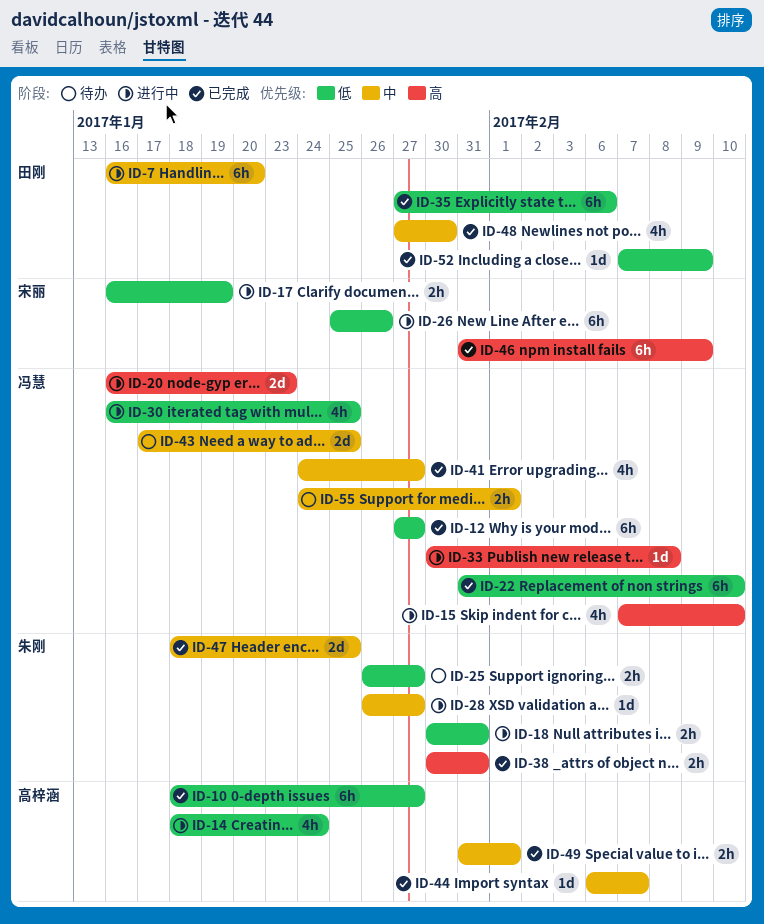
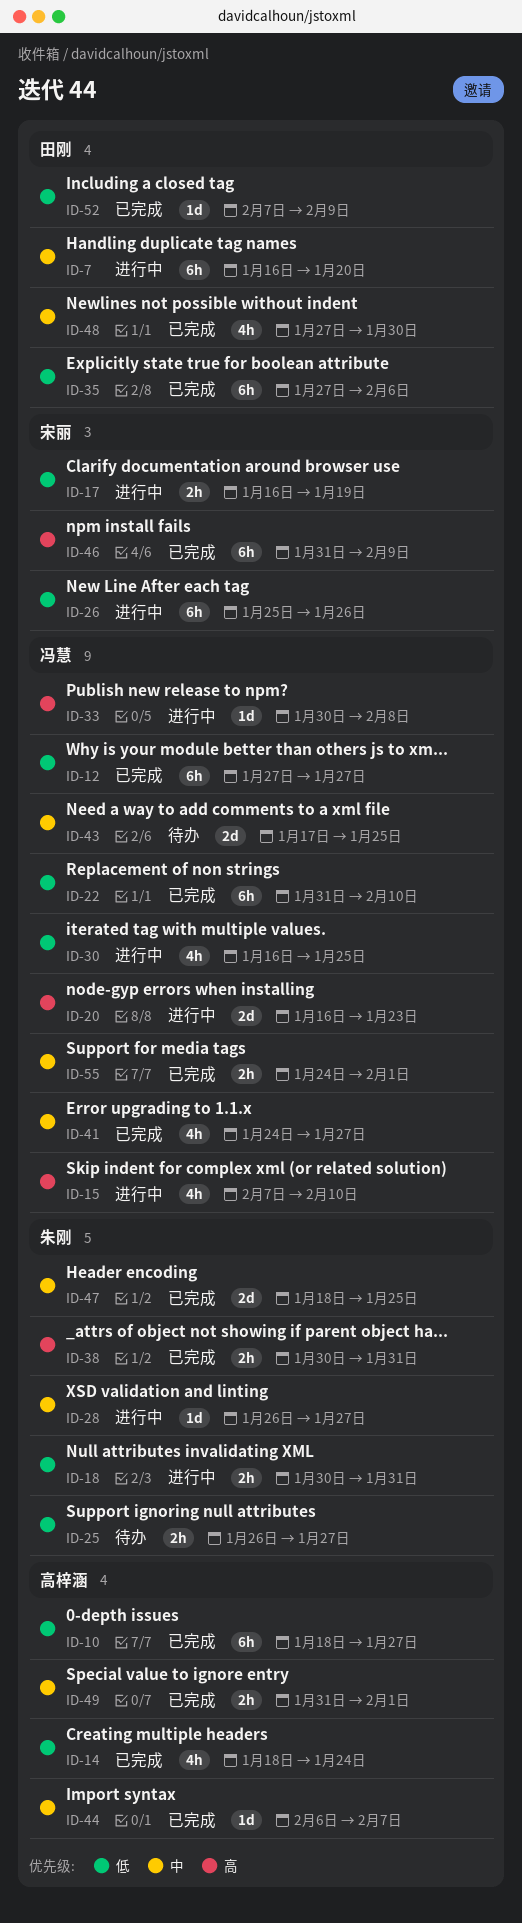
ID-14, status: 进行中 -> 已完成
ID-55, status: 待办 -> 已完成

